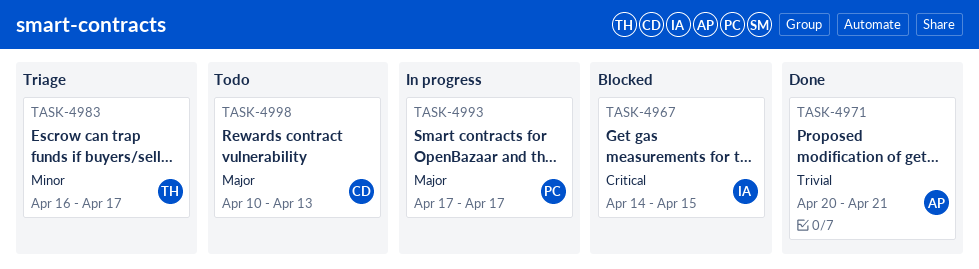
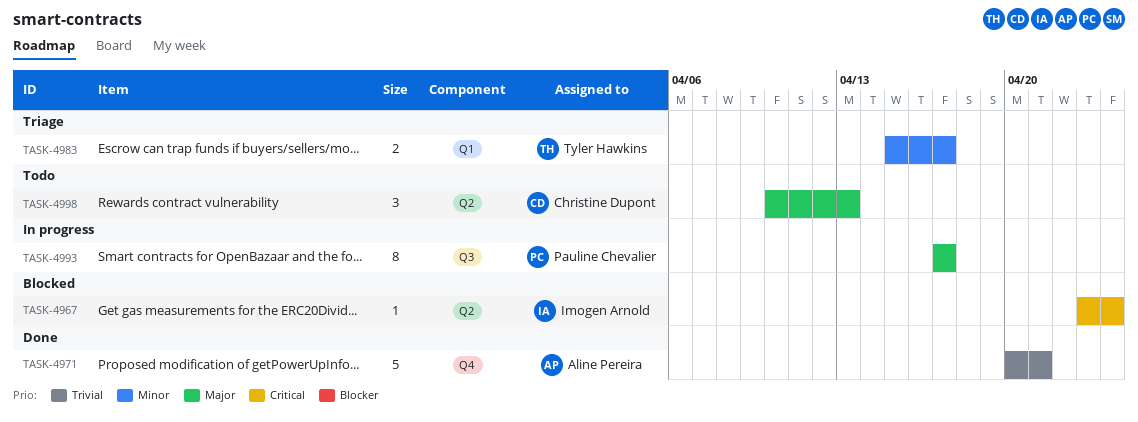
TASK-4967, start: Apr 14 -> Apr 23
TASK-4967, due: Apr 15 -> Apr 24
TASK-4983, start: Apr 16 -> Apr 15

